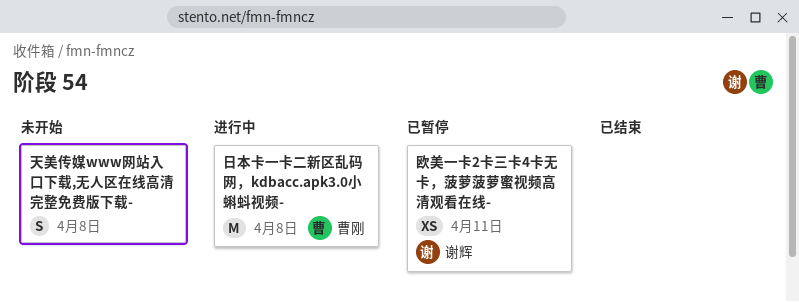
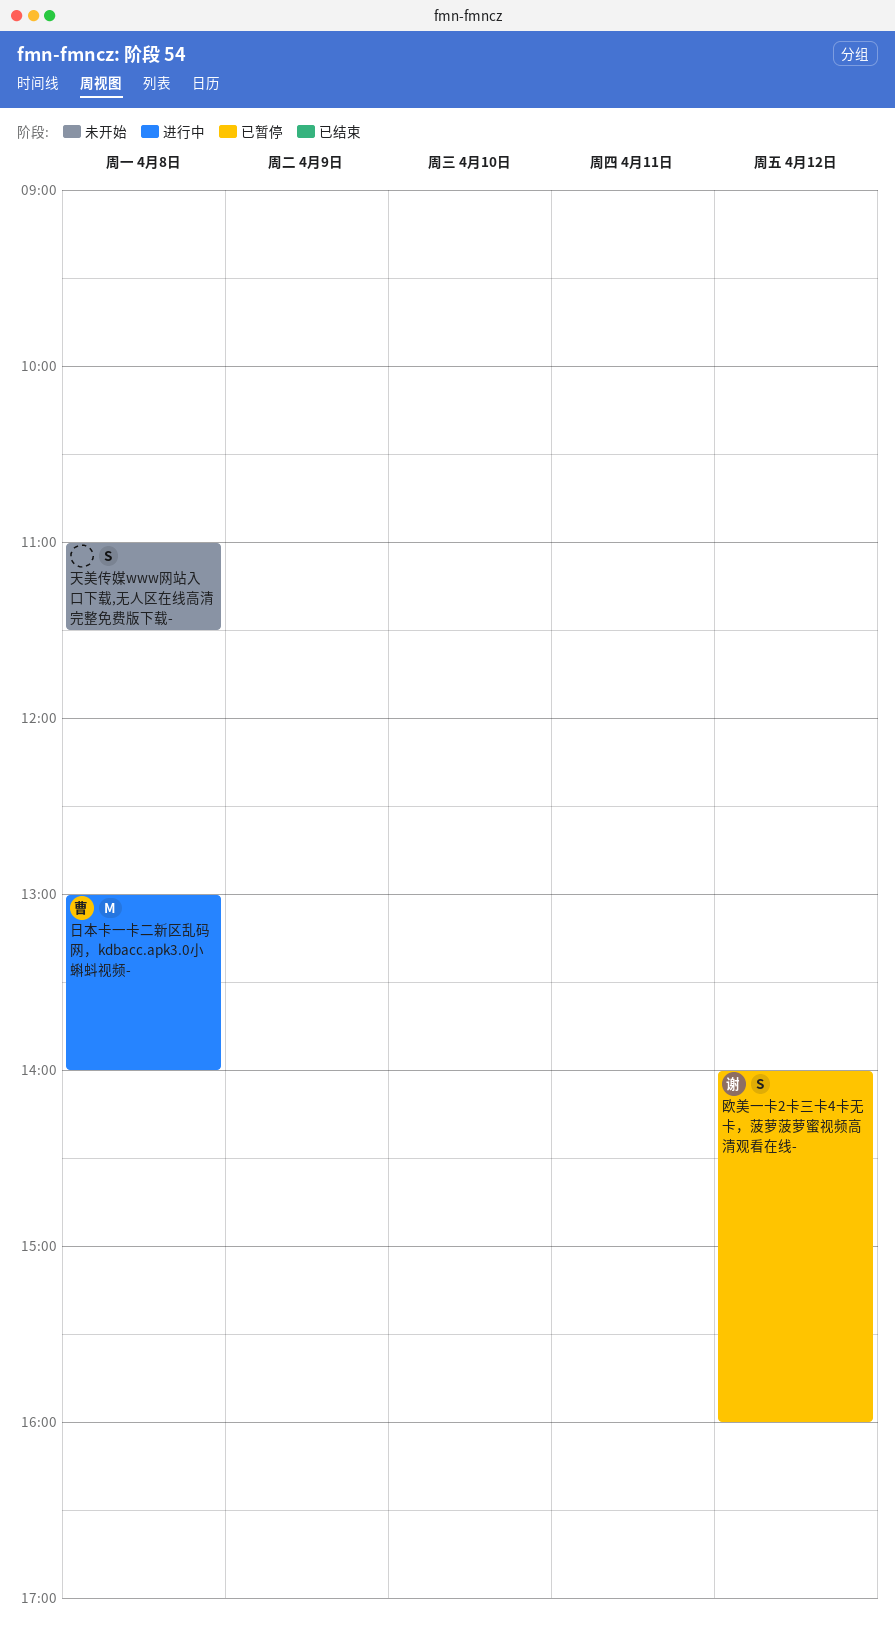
欧美一卡2卡三卡4卡无卡，菠萝菠萝蜜视频高清观看在线-, estimate: XS -> S
欧美一卡2卡三卡4卡无卡，菠萝菠萝蜜视频高清观看在线-, day: Apr 11 -> Apr 12

